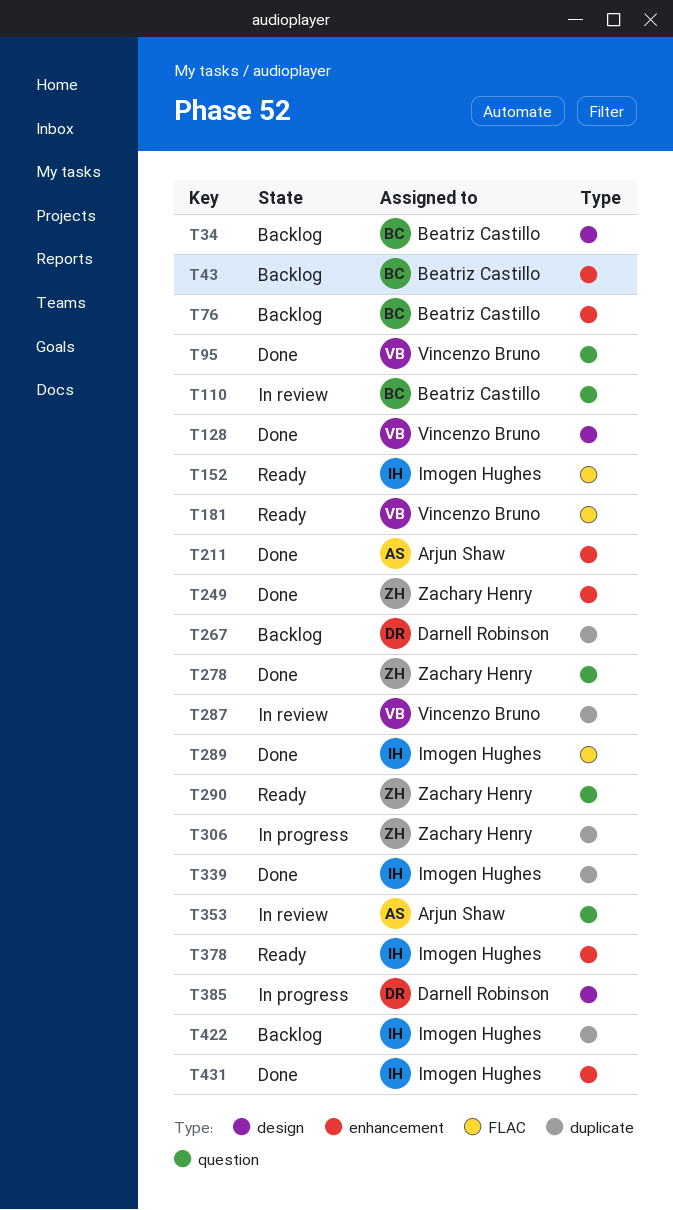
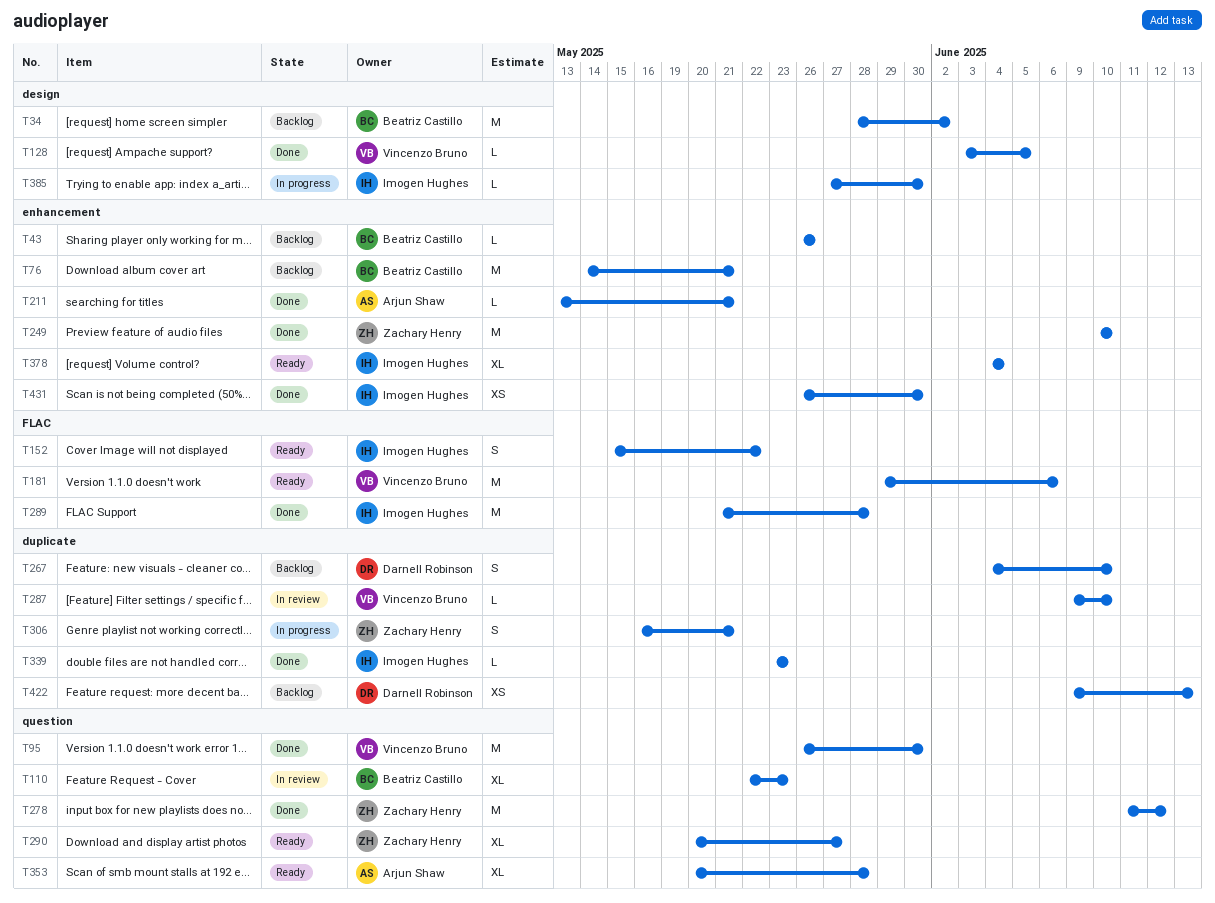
T353, status: In review -> Ready
T385, owner: Darnell Robinson -> Imogen Hughes
T422, owner: Imogen Hughes -> Darnell Robinson

